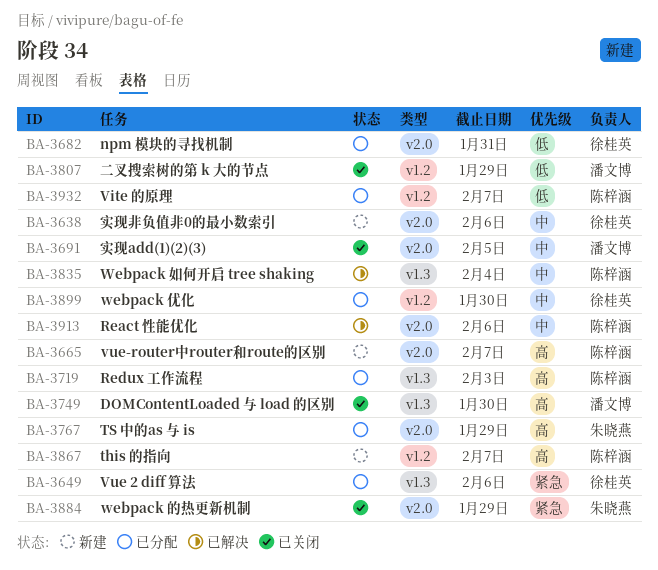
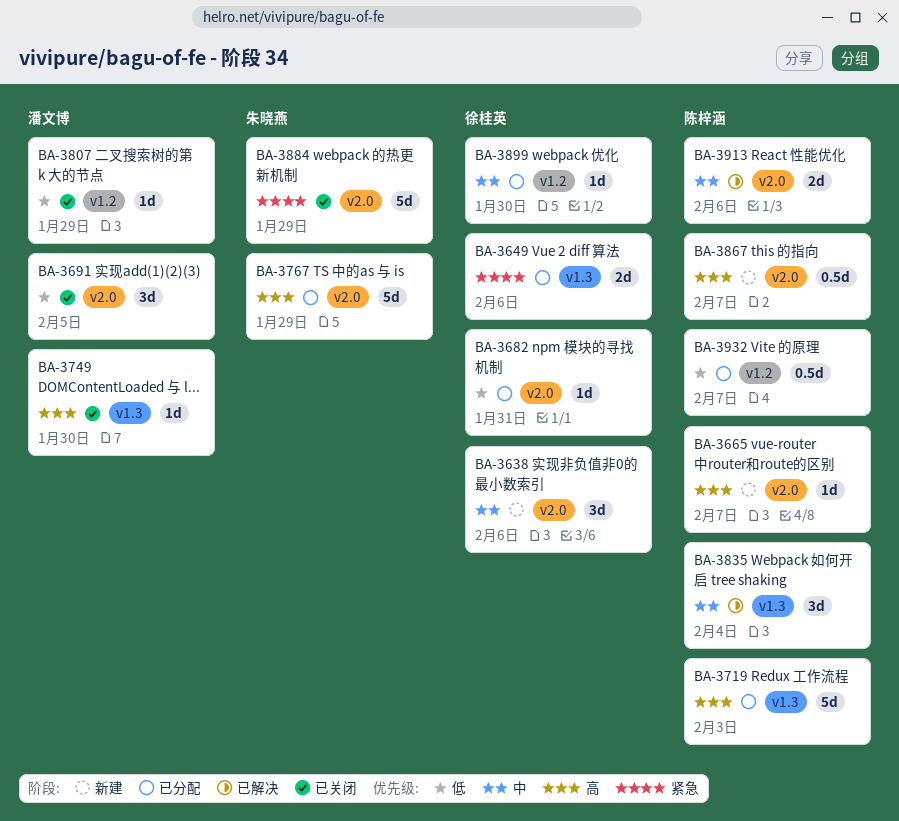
BA-3691, priority: 中 -> 低
BA-3867, label: v1.2 -> v2.0

